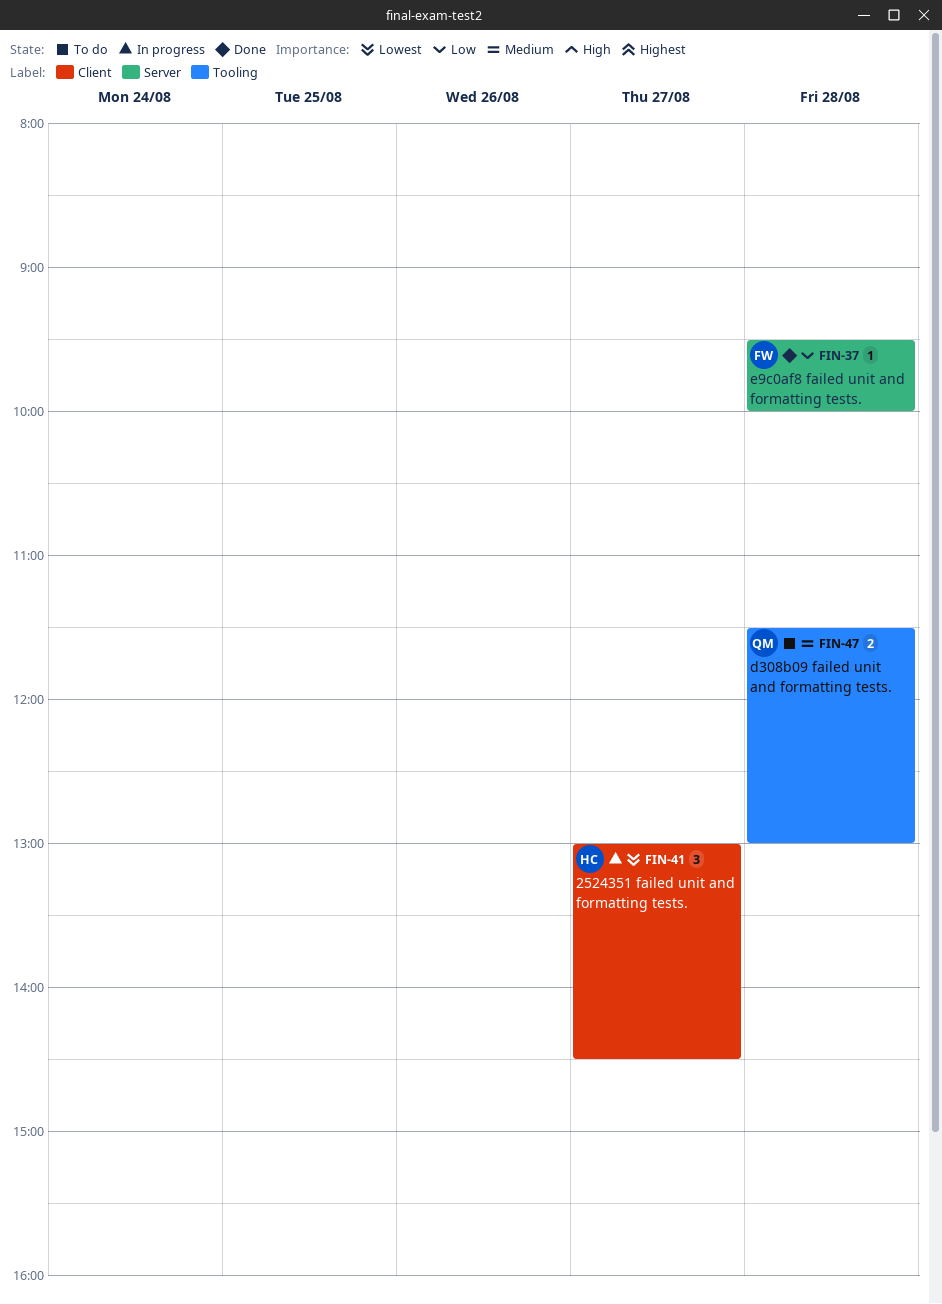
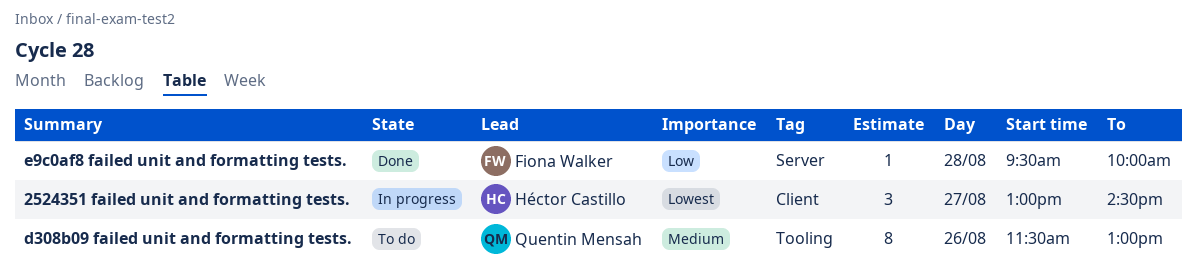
d308b09 failed unit and formatting tests., estimate: 2 -> 8
d308b09 failed unit and formatting tests., day: Aug 28 -> Aug 26

